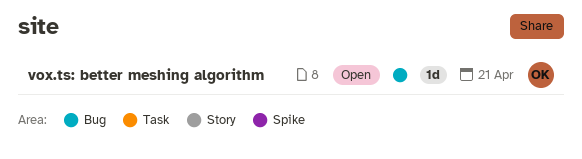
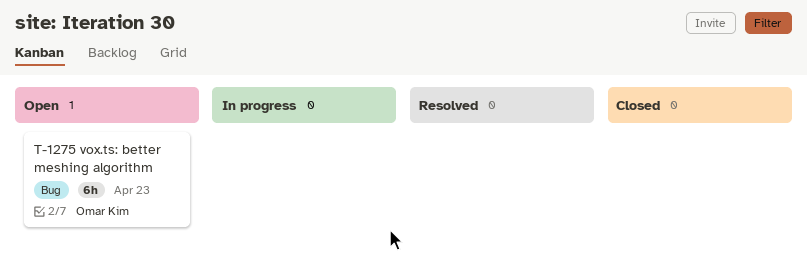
vox.ts: better meshing algorithm, estimate: 1d -> 6h
vox.ts: better meshing algorithm, due: Apr 21 -> Apr 23

